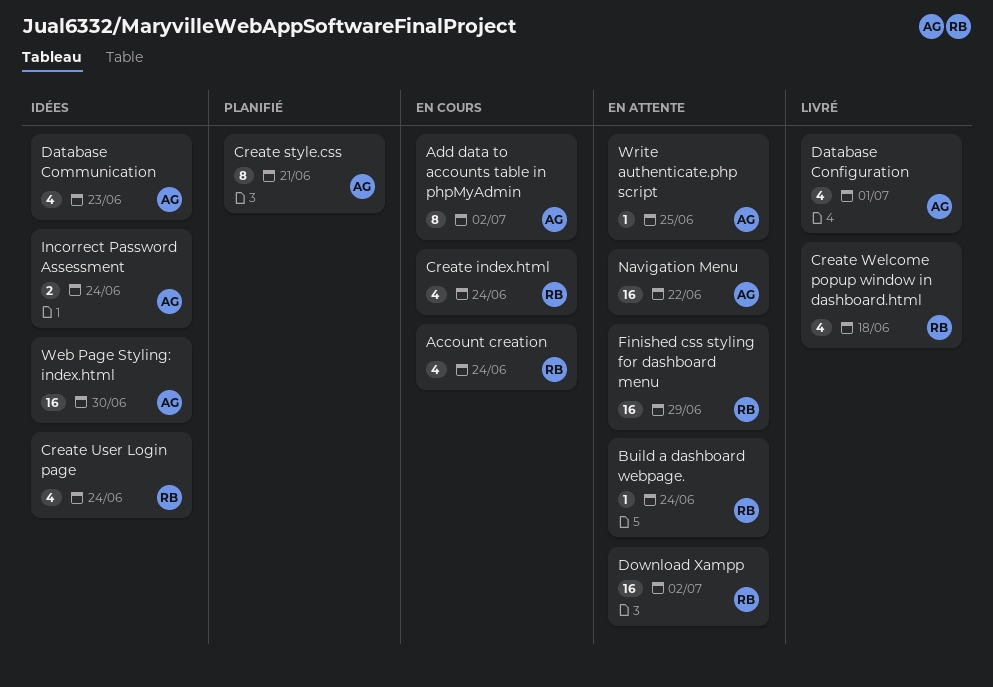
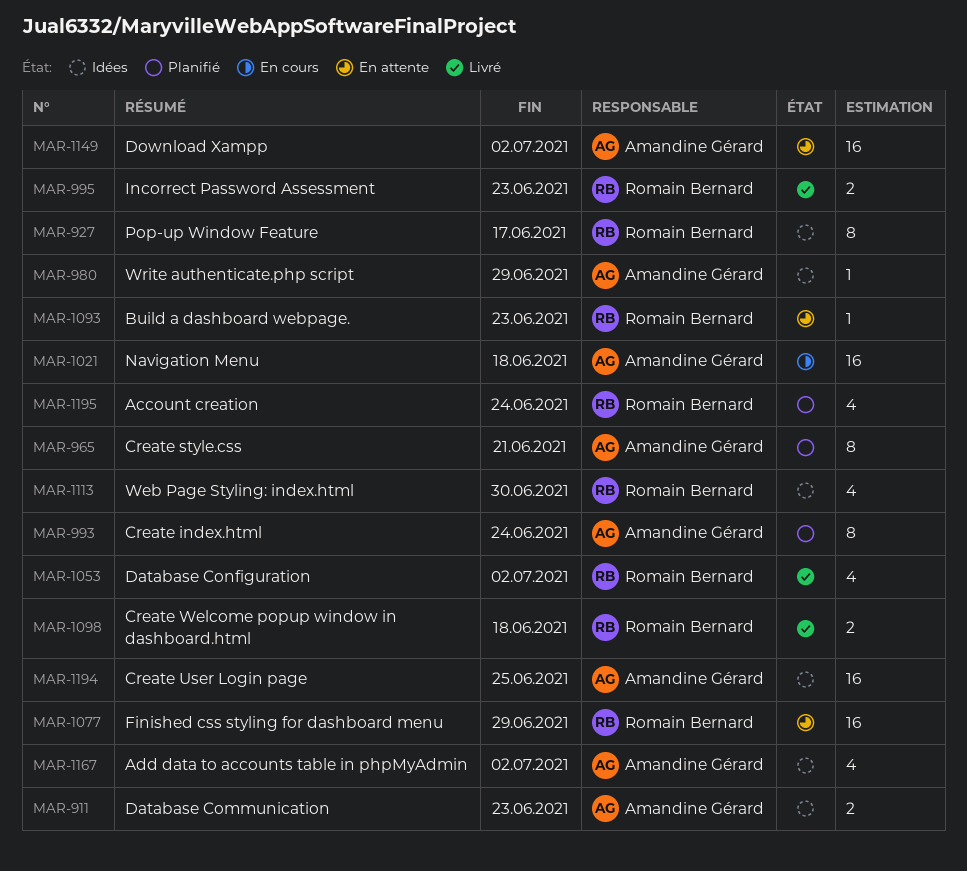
Account creation, status: En cours -> Planifié
Add data to accounts table in phpMyAdmin, status: En cours -> Idées
Add data to accounts table in phpMyAdmin, estimate: 8 -> 4
Build a dashboard webpage., due: Jun 24 -> Jun 23
Create index.html, status: En cours -> Planifié
Create index.html, owner: Romain Bernard -> Amandine Gérard
Create index.html, estimate: 4 -> 8
Create User Login page, owner: Romain Bernard -> Amandine Gérard
Create User Login page, estimate: 4 -> 16
Create User Login page, due: Jun 24 -> Jun 25
Create Welcome popup window in dashboard.html, estimate: 4 -> 2
Database Communication, estimate: 4 -> 2
Database Configuration, owner: Amandine Gérard -> Romain Bernard
Database Configuration, due: Jul 1 -> Jul 2
Download Xampp, owner: Romain Bernard -> Amandine Gérard
Incorrect Password Assessment, status: Idées -> Livré
Incorrect Password Assessment, owner: Amandine Gérard -> Romain Bernard
Incorrect Password Assessment, due: Jun 24 -> Jun 23
Navigation Menu, status: En attente -> En cours
Navigation Menu, due: Jun 22 -> Jun 18
Pop-up Window Feature: none -> present
Web Page Styling: index.html, owner: Amandine Gérard -> Romain Bernard
Web Page Styling: index.html, estimate: 16 -> 4
Write authenticate.php script, status: En attente -> Idées
Write authenticate.php script, due: Jun 25 -> Jun 29

